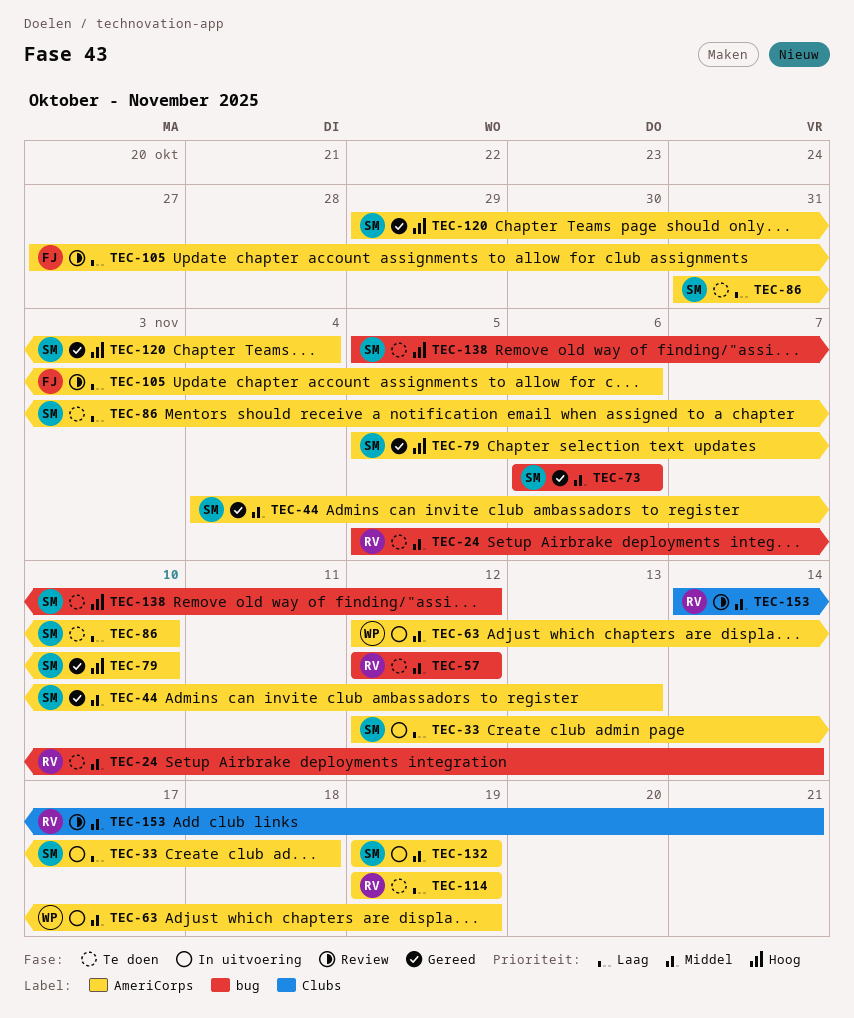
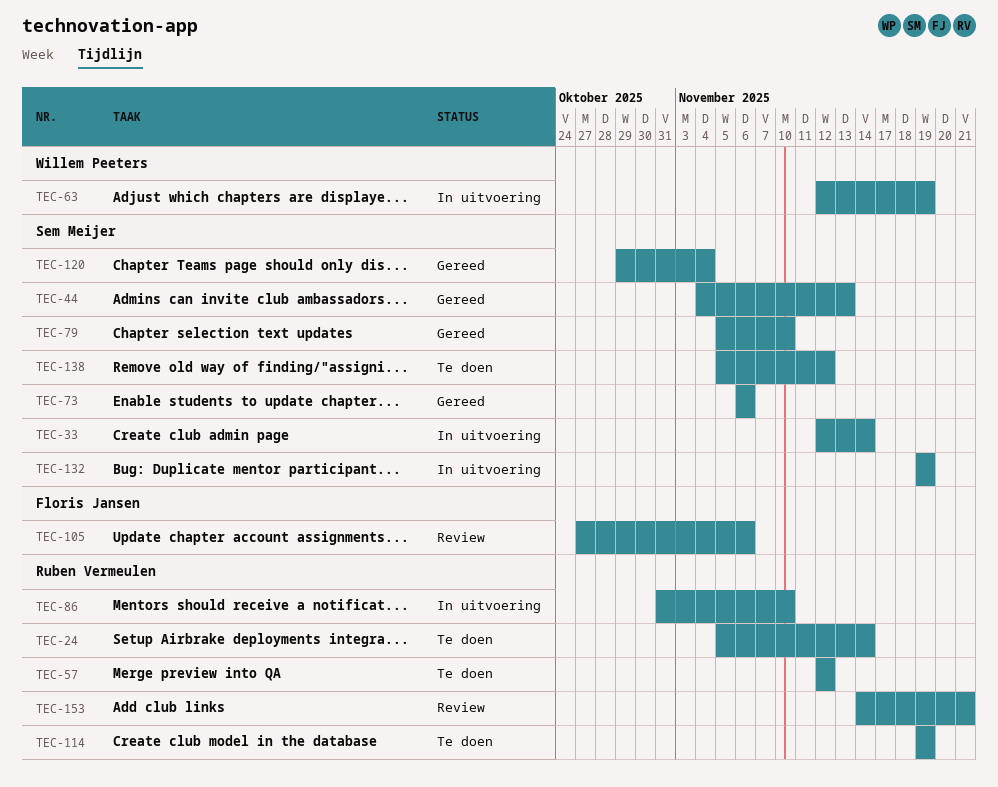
TEC-33, due: Nov 18 -> Nov 14
TEC-86, status: Te doen -> In uitvoering
TEC-86, owner: Sem Meijer -> Ruben Vermeulen

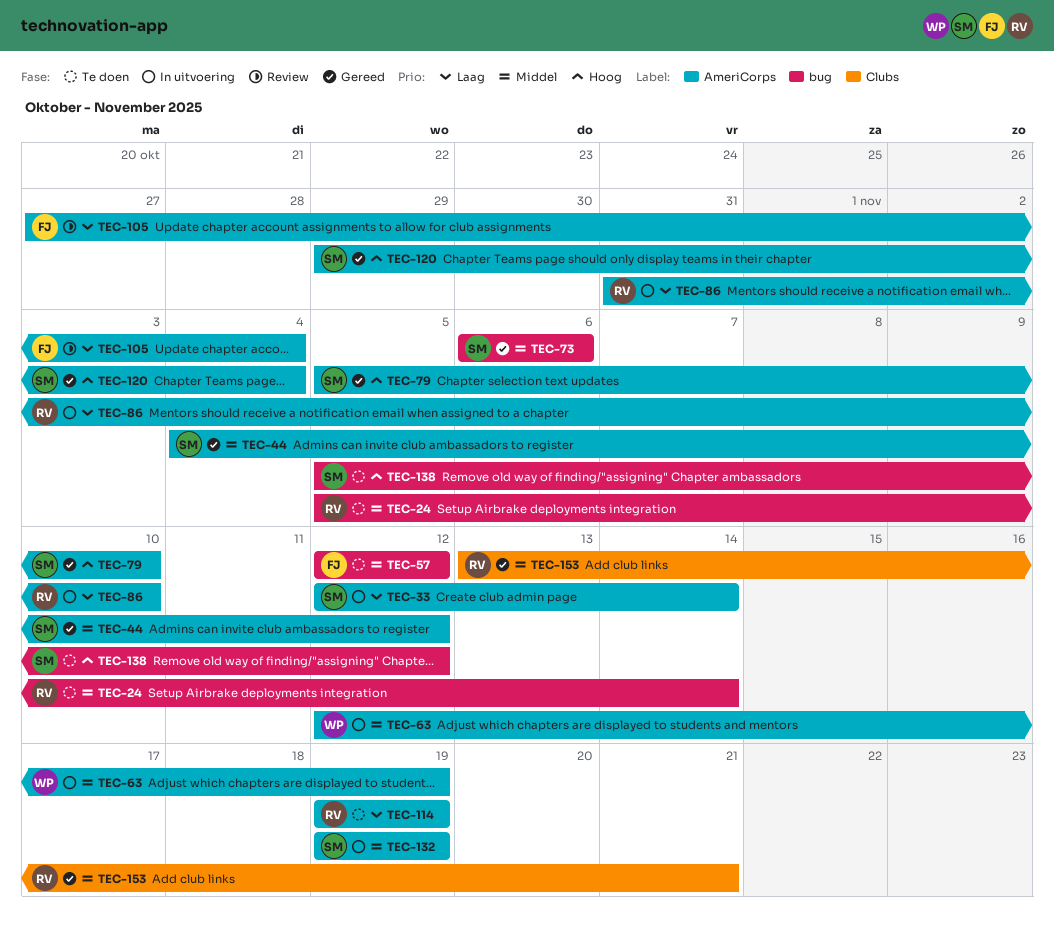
TEC-44, due: Nov 13 -> Nov 12
TEC-57, owner: Ruben Vermeulen -> Floris Jansen
TEC-105, due: Nov 6 -> Nov 4
TEC-153, status: Review -> Gereed
TEC-153, start: Nov 14 -> Nov 13

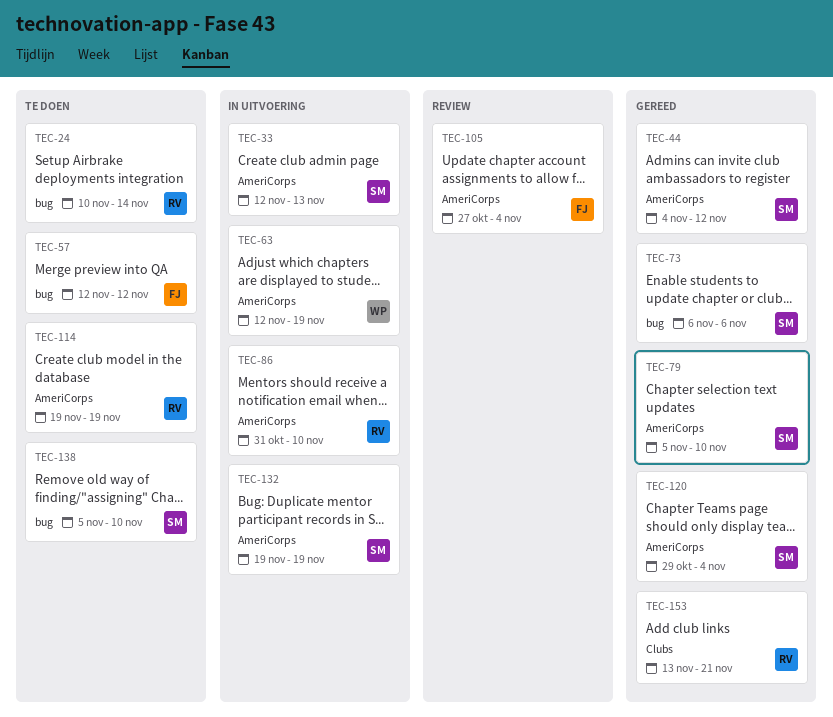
TEC-24, start: Nov 5 -> Nov 10
TEC-33, due: Nov 14 -> Nov 13
TEC-138, due: Nov 12 -> Nov 10

